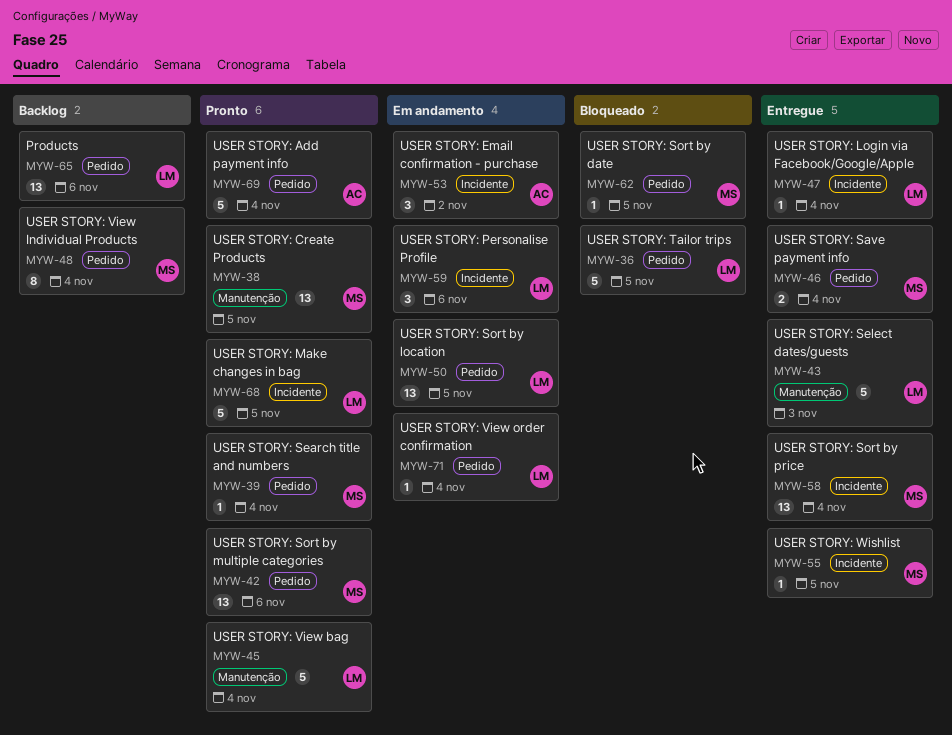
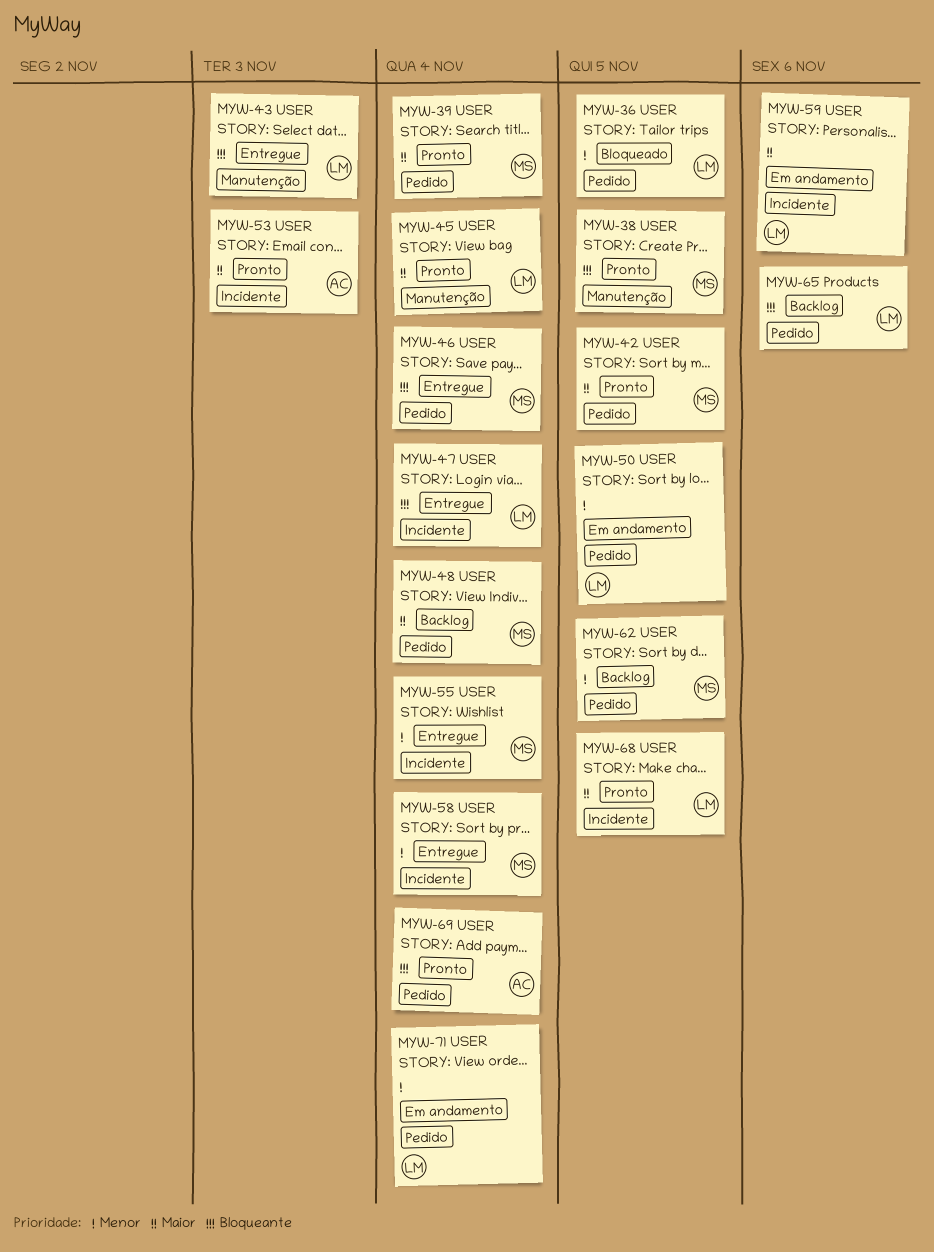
MYW-42, due: Nov 6 -> Nov 5
MYW-53, status: Em andamento -> Pronto
MYW-53, due: Nov 2 -> Nov 3
MYW-55, due: Nov 5 -> Nov 4
MYW-62, status: Bloqueado -> Backlog

